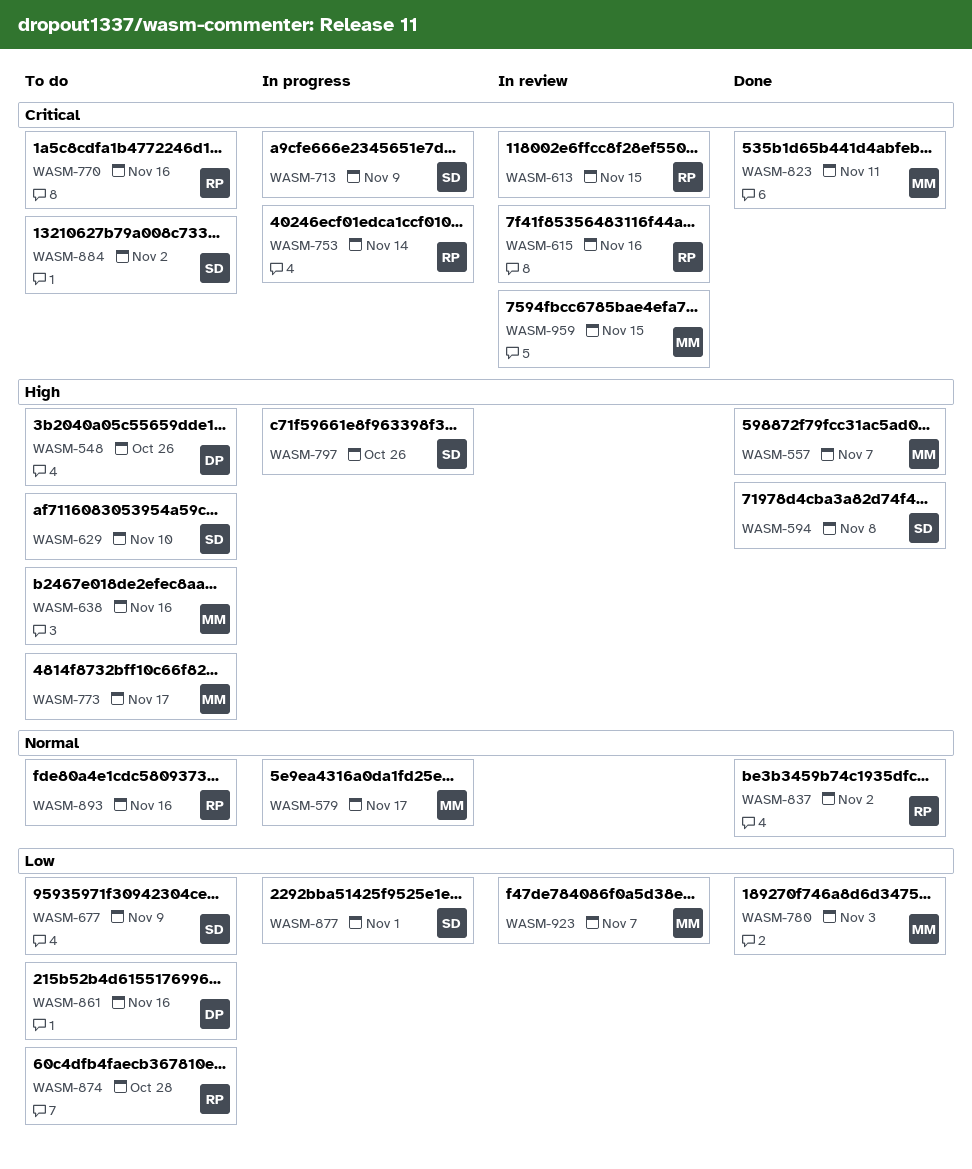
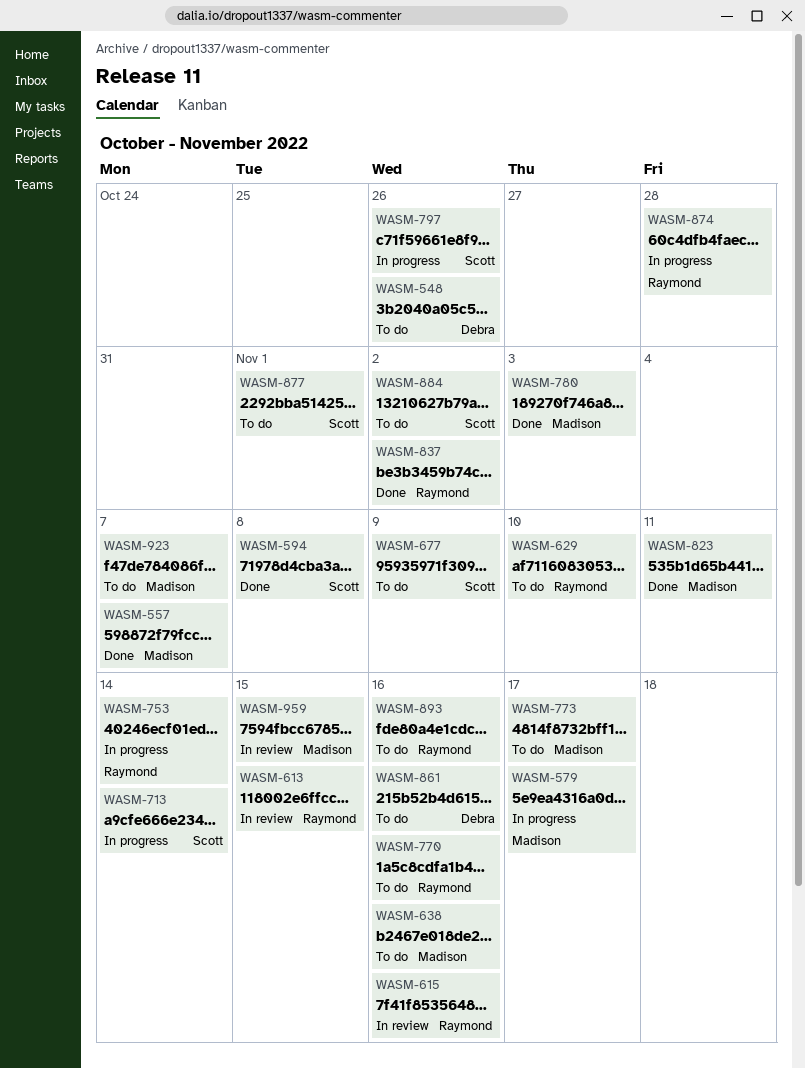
WASM-629, owner: Scott -> Raymond
WASM-713, due: Nov 9 -> Nov 14
WASM-874, status: To do -> In progress
WASM-877, status: In progress -> To do
WASM-923, status: In review -> To do

